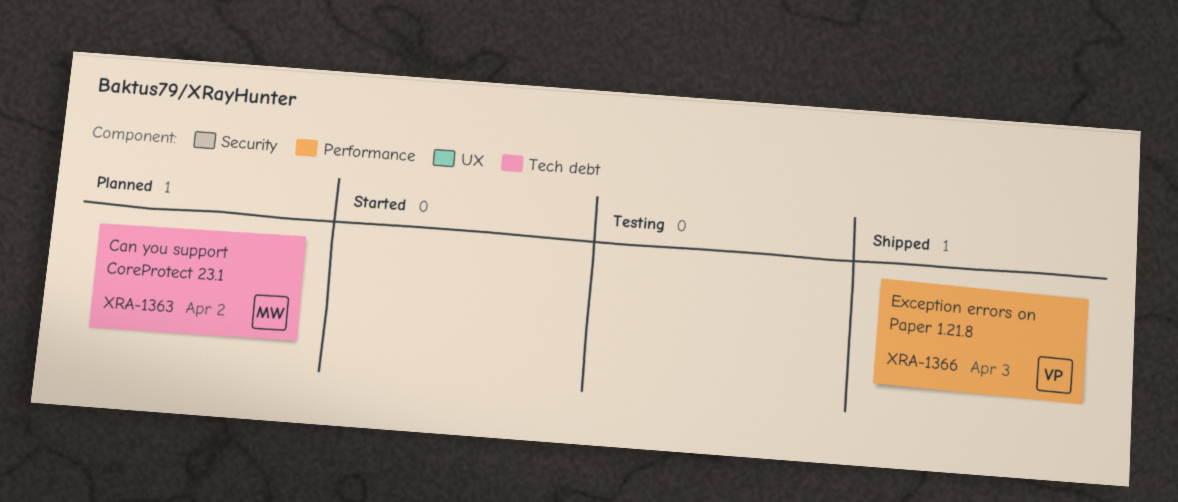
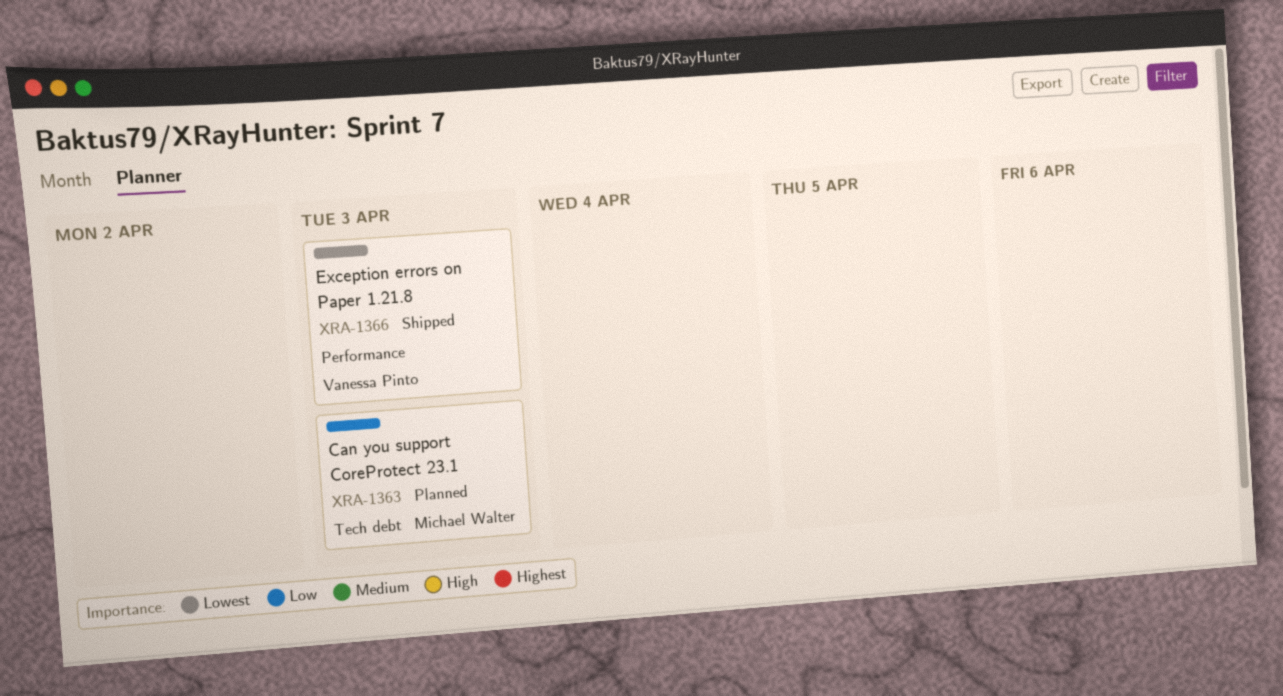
XRA-1363, due: Apr 2 -> Apr 3

